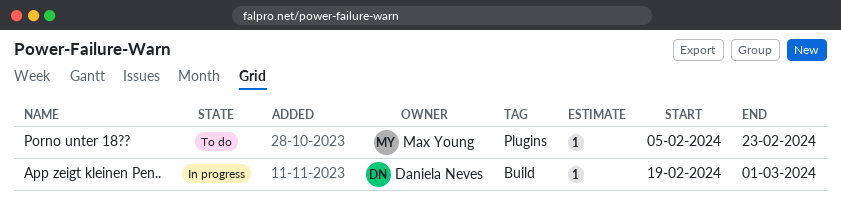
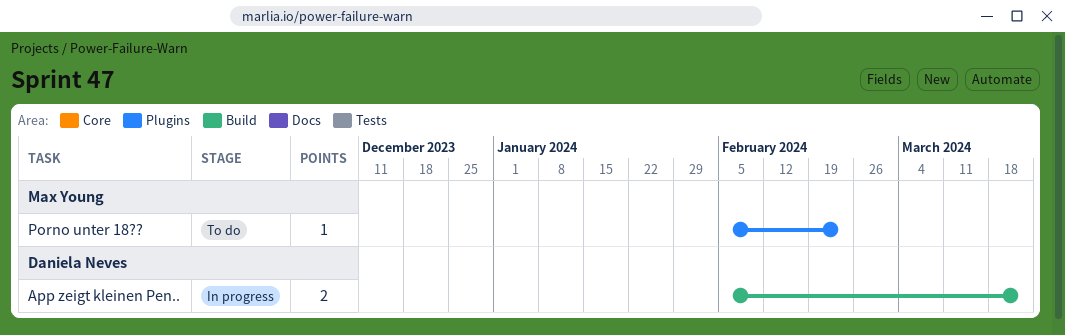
App zeigt kleinen Pen.., estimate: 1 -> 2
App zeigt kleinen Pen.., start: Feb 19 -> Feb 5
App zeigt kleinen Pen.., due: Mar 1 -> Mar 22

